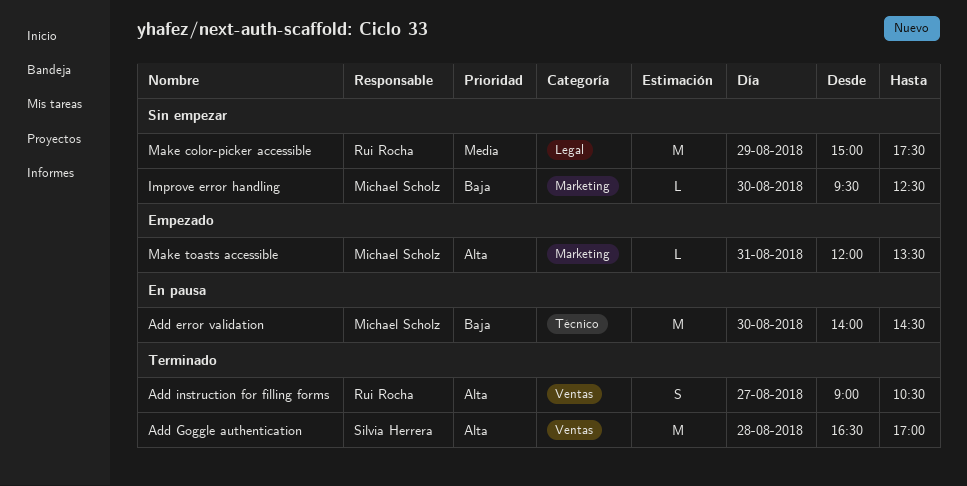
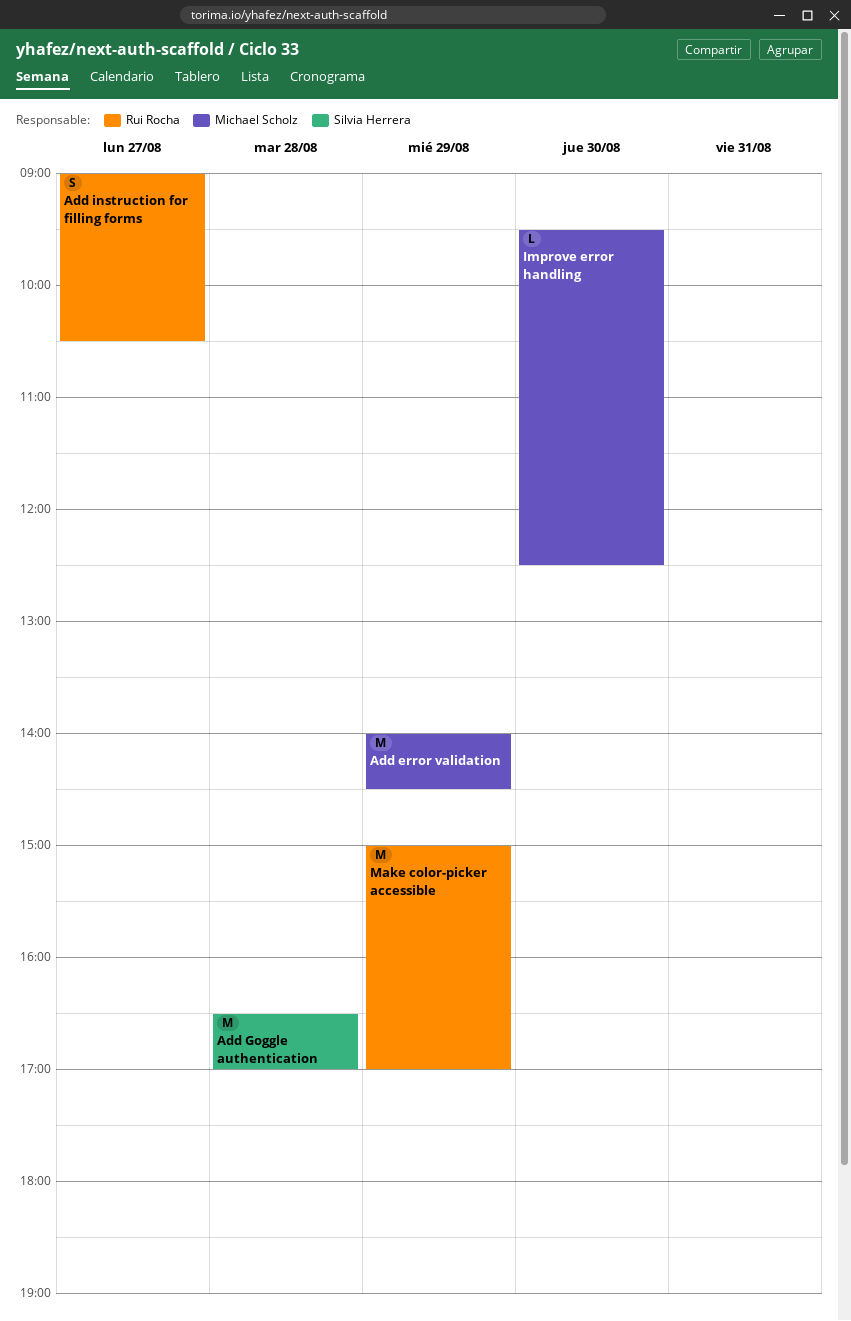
Add error validation, day: Aug 30 -> Aug 29
Make color-picker accessible, ends: 17:30 -> 17:00
Make toasts accessible: present -> none

